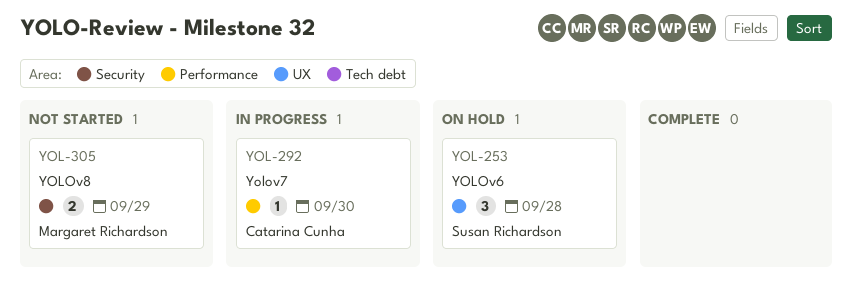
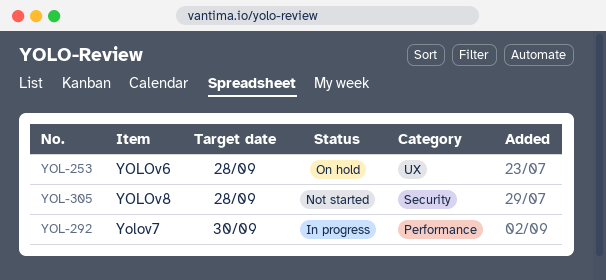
YOL-305, due: Sep 29 -> Sep 28

